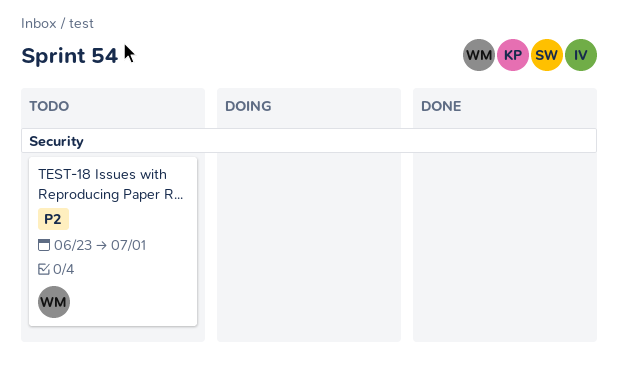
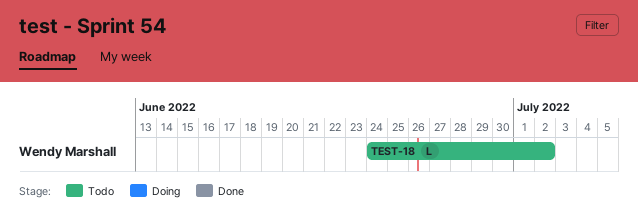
TEST-18, start: Jun 23 -> Jun 24
TEST-18, due: Jul 1 -> Jul 2

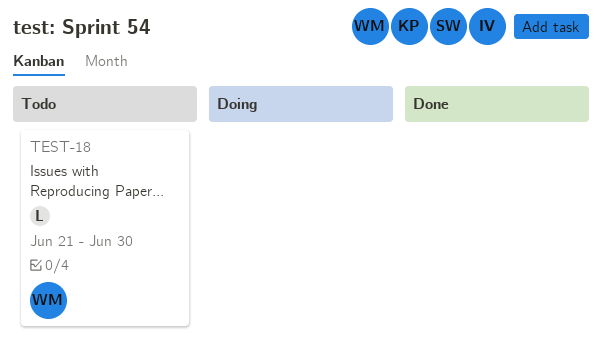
TEST-18, start: Jun 24 -> Jun 21
TEST-18, due: Jul 2 -> Jun 30

